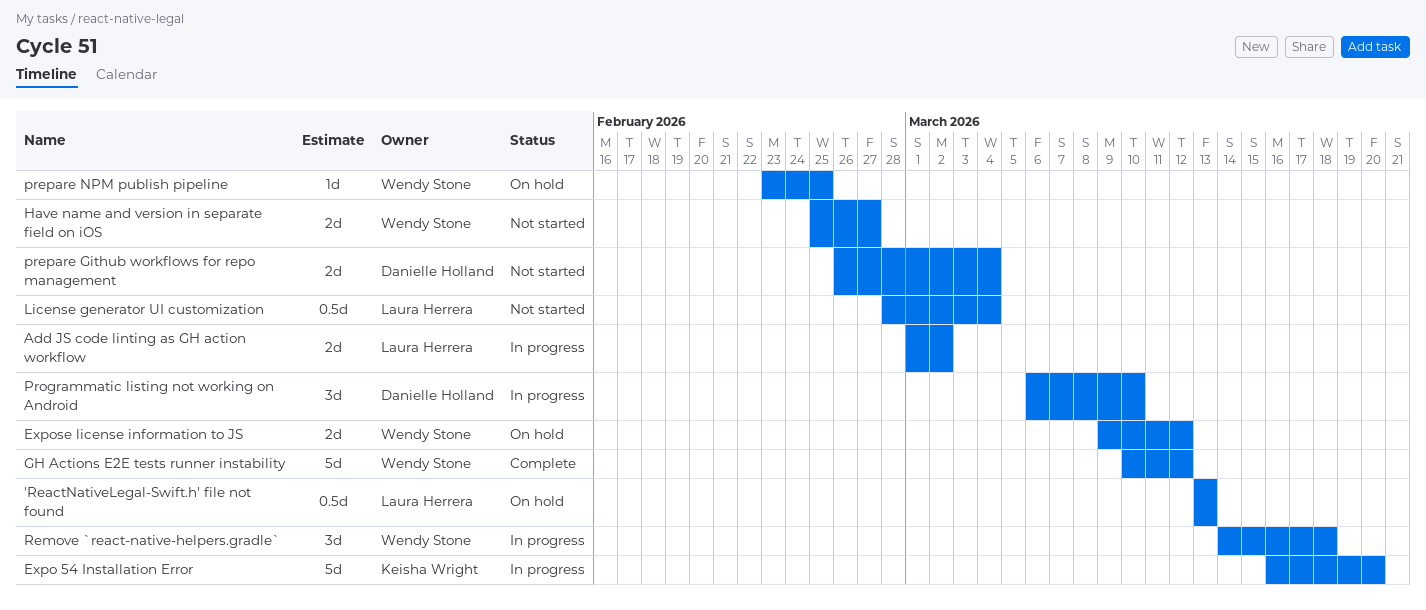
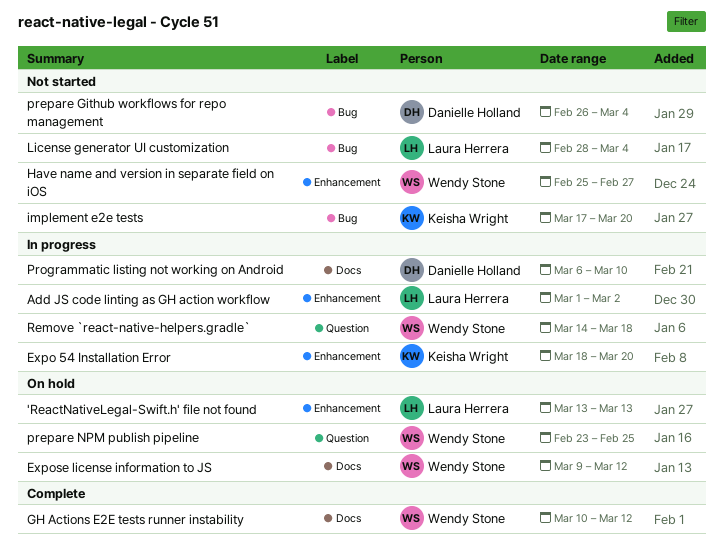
Expo 54 Installation Error, start: Mar 16 -> Mar 18
implement e2e tests: none -> present

